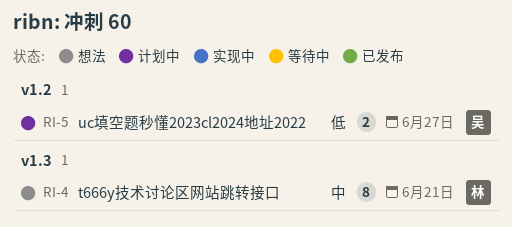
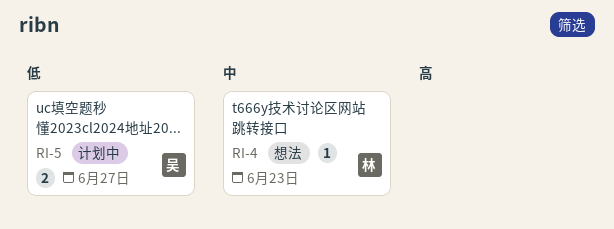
RI-4, estimate: 8 -> 1
RI-4, due: Jun 21 -> Jun 23

